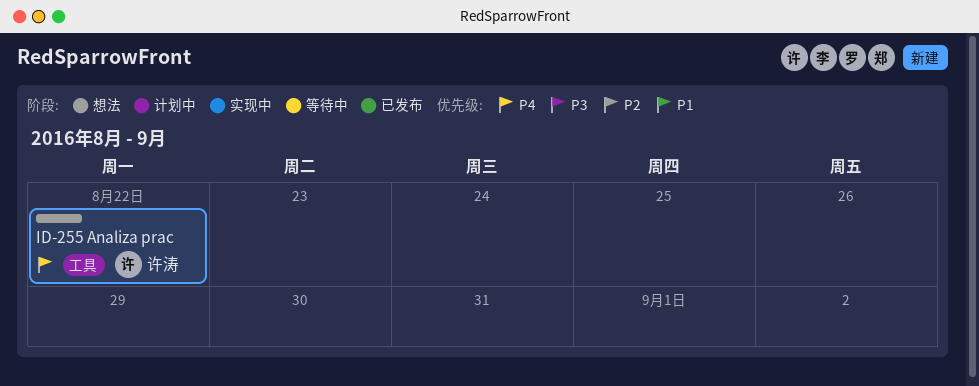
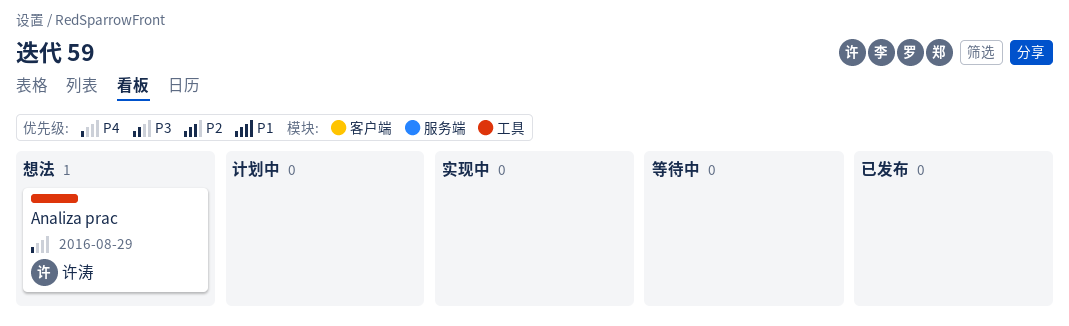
Analiza prac, due: Aug 22 -> Aug 29

